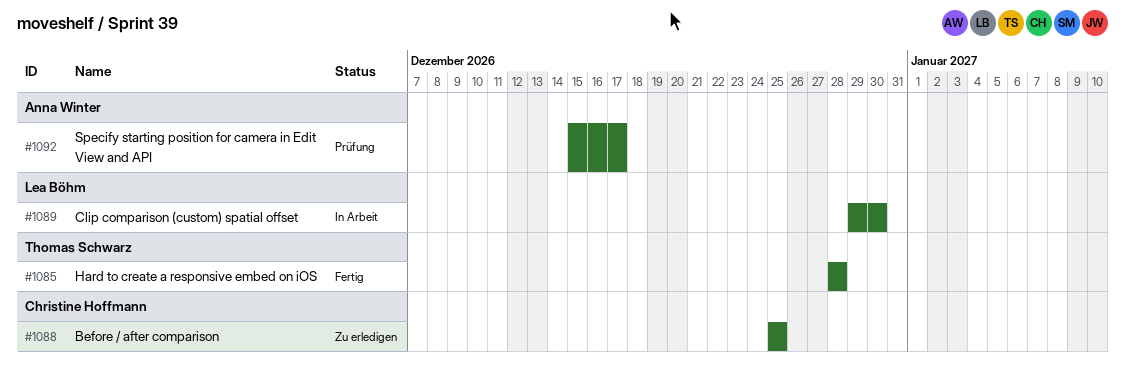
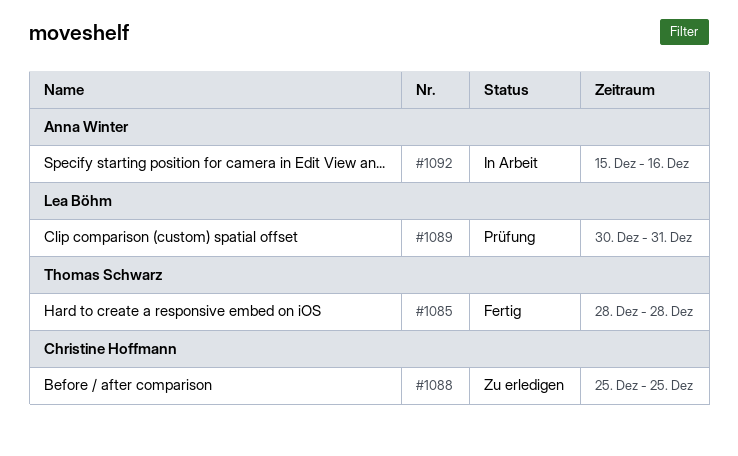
#1089, status: In Arbeit -> Prüfung
#1089, start: Dec 29 -> Dec 30
#1089, due: Dec 30 -> Dec 31
#1092, status: Prüfung -> In Arbeit
#1092, due: Dec 17 -> Dec 16

